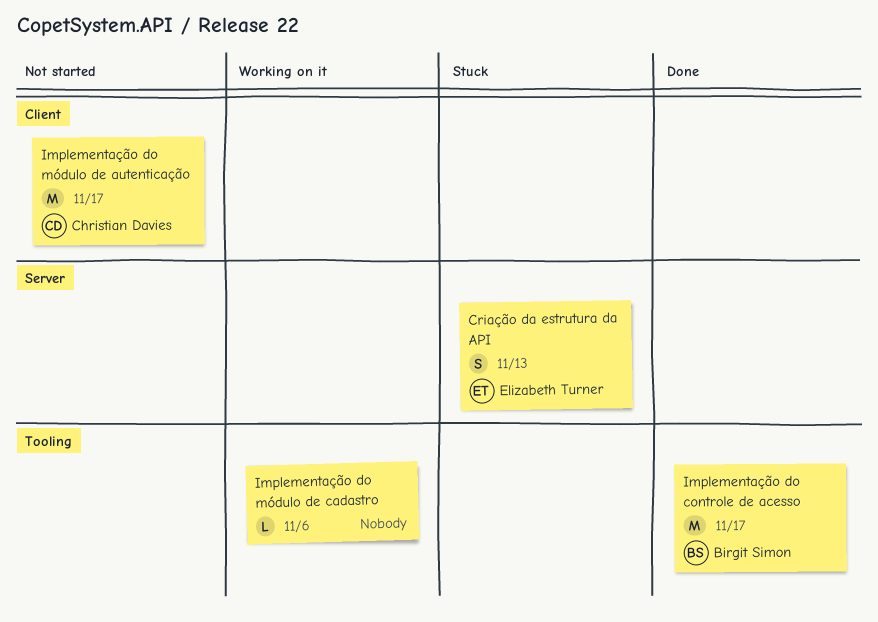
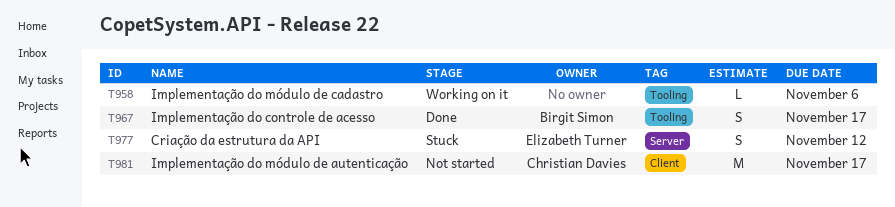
Criação da estrutura da API, due: Nov 13 -> Nov 12
Implementação do controle de acesso, estimate: M -> S

